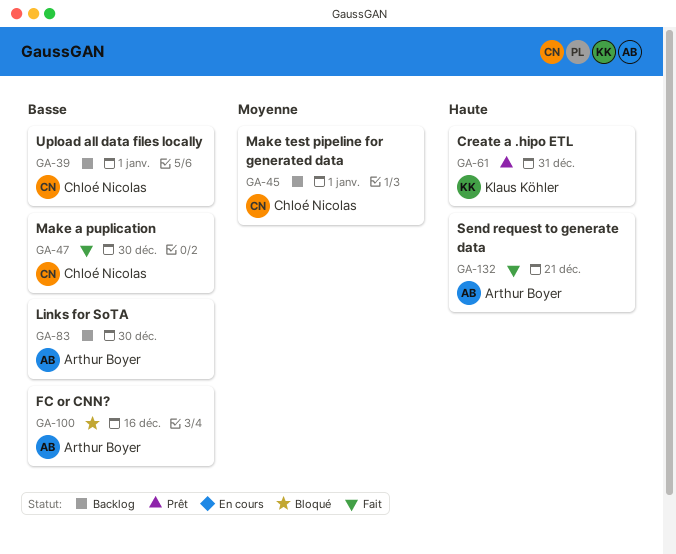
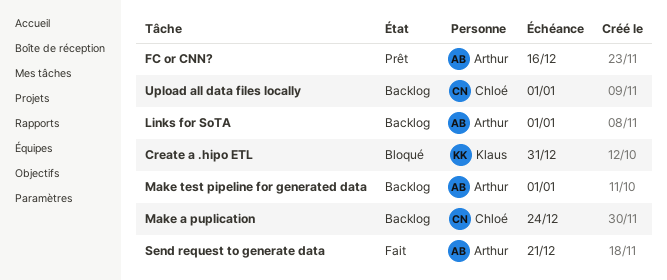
Create a .hipo ETL, status: Prêt -> Bloqué
FC or CNN?, status: Bloqué -> Prêt
Links for SoTA, due: Dec 30 -> Jan 1
Make a puplication, status: Fait -> Backlog
Make a puplication, due: Dec 30 -> Dec 24
Make test pipeline for generated data, owner: Chloé Nicolas -> Arthur Boyer

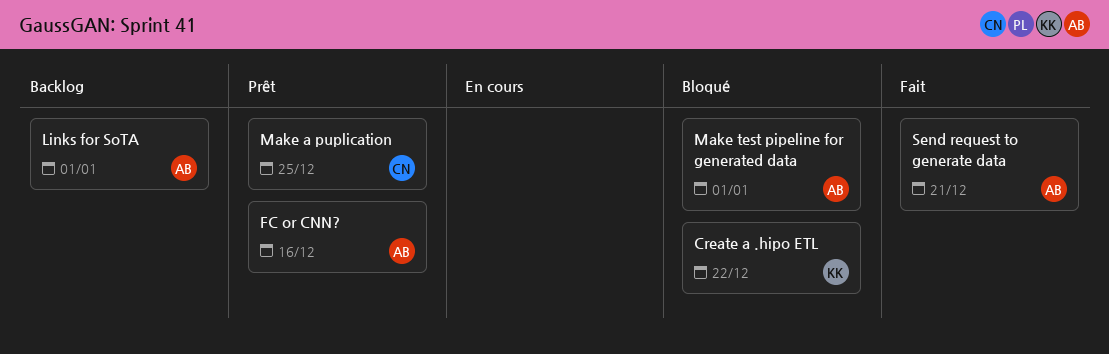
Create a .hipo ETL, due: Dec 31 -> Dec 22
Make a puplication, status: Backlog -> Prêt
Make a puplication, due: Dec 24 -> Dec 25
Make test pipeline for generated data, status: Backlog -> Bloqué
Upload all data files locally: present -> none

